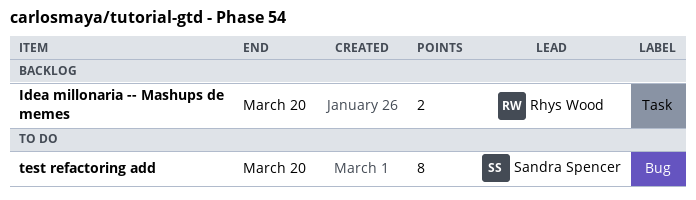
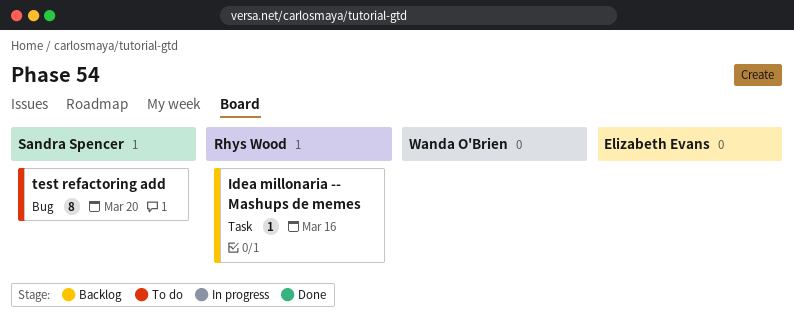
Idea millonaria -- Mashups de memes, estimate: 2 -> 1
Idea millonaria -- Mashups de memes, due: Mar 20 -> Mar 16

